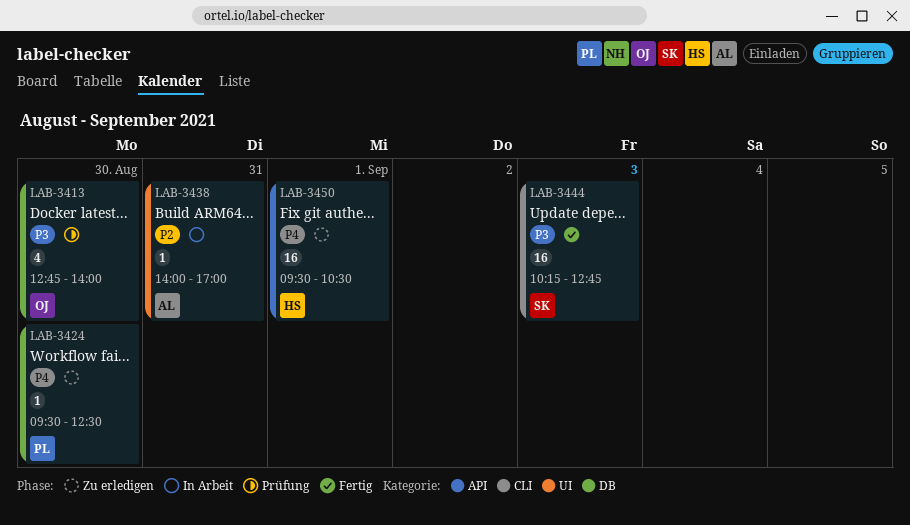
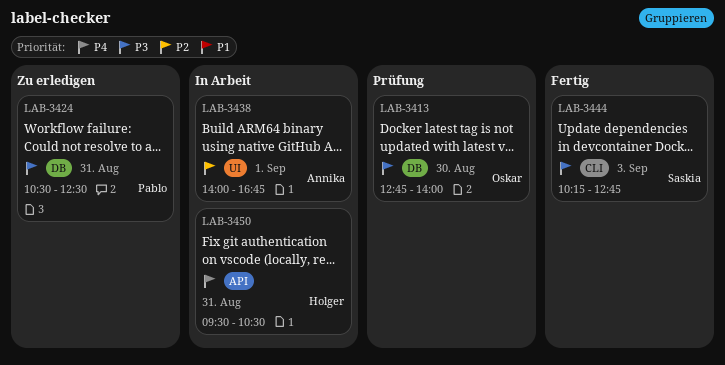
LAB-3424, priority: P4 -> P3
LAB-3424, day: Aug 30 -> Aug 31
LAB-3424, begins: 09:30 -> 10:30
LAB-3438, day: Aug 31 -> Sep 1
LAB-3438, ends: 17:00 -> 16:45
LAB-3450, status: Zu erledigen -> In Arbeit
LAB-3450, day: Sep 1 -> Aug 31

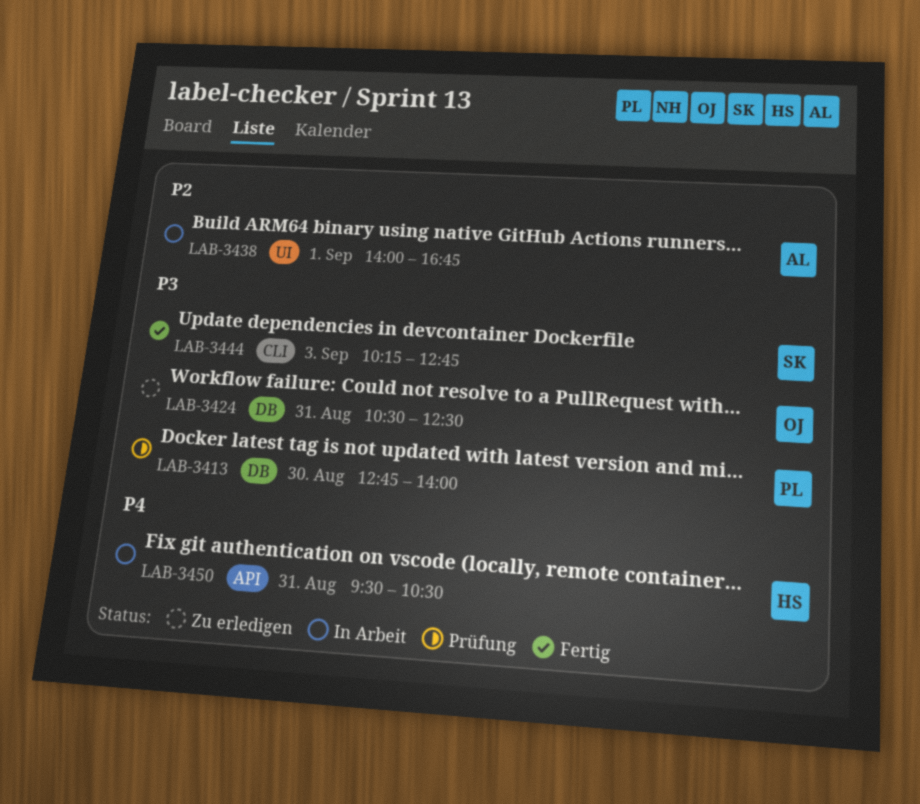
LAB-3413, owner: Oskar -> Pablo
LAB-3424, owner: Pablo -> Oskar

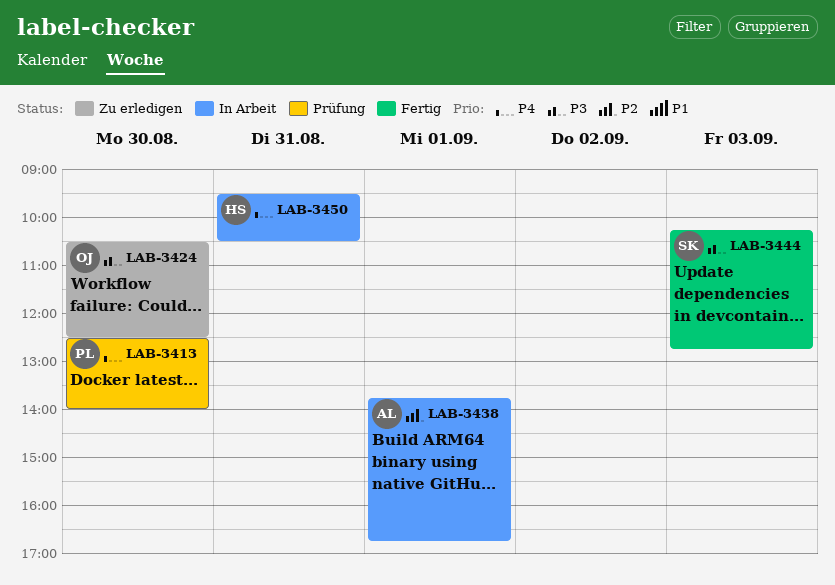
LAB-3413, priority: P3 -> P4
LAB-3413, begins: 12:45 -> 12:30
LAB-3424, day: Aug 31 -> Aug 30
LAB-3438, begins: 14:00 -> 13:45

